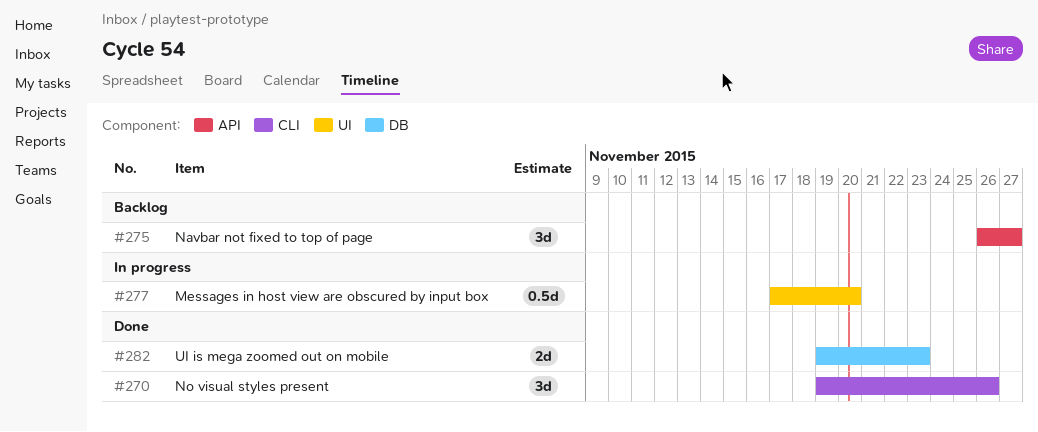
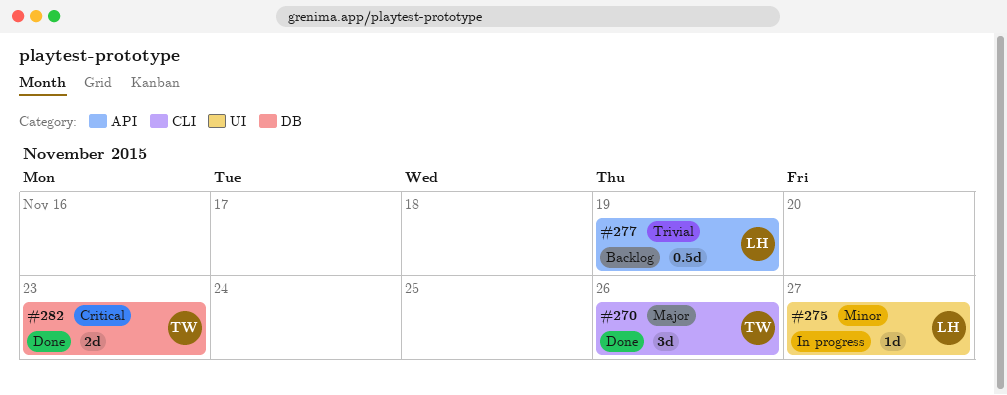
#275, status: Backlog -> In progress
#275, label: API -> UI
#275, estimate: 3d -> 1d
#277, status: In progress -> Backlog
#277, label: UI -> API
#277, due: Nov 20 -> Nov 19

